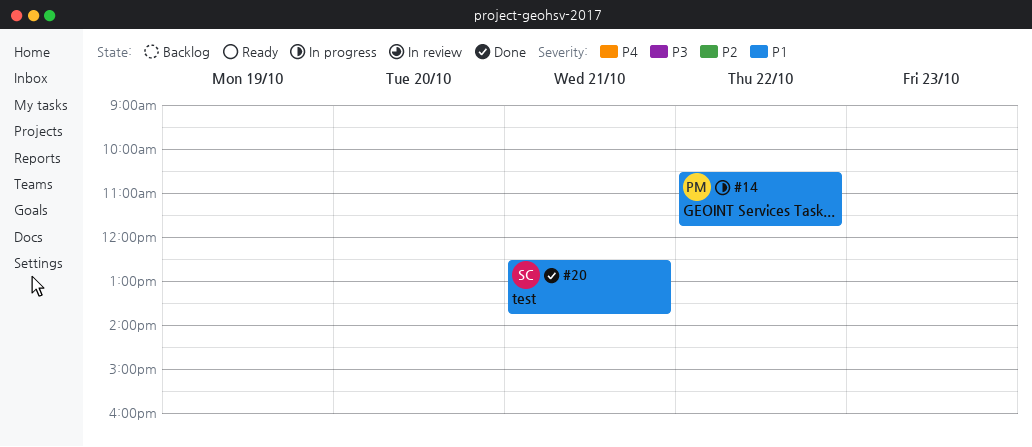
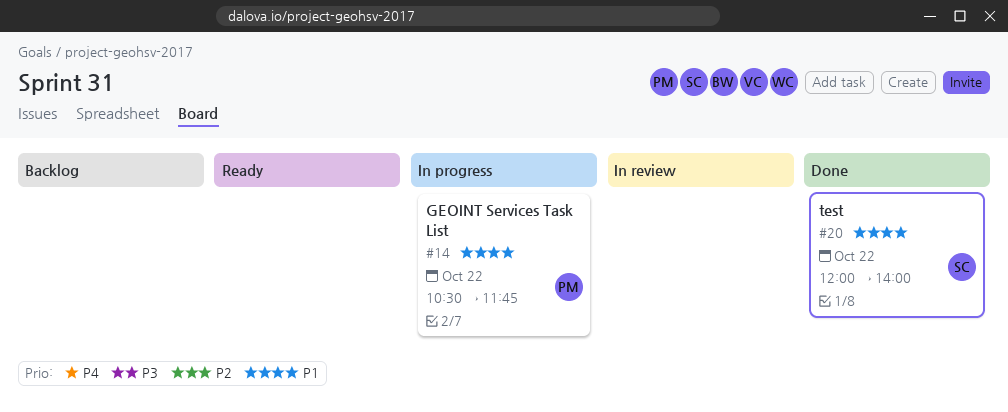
#20, day: Oct 21 -> Oct 22
#20, begins: 12:30 -> 12:00
#20, ends: 13:45 -> 14:00

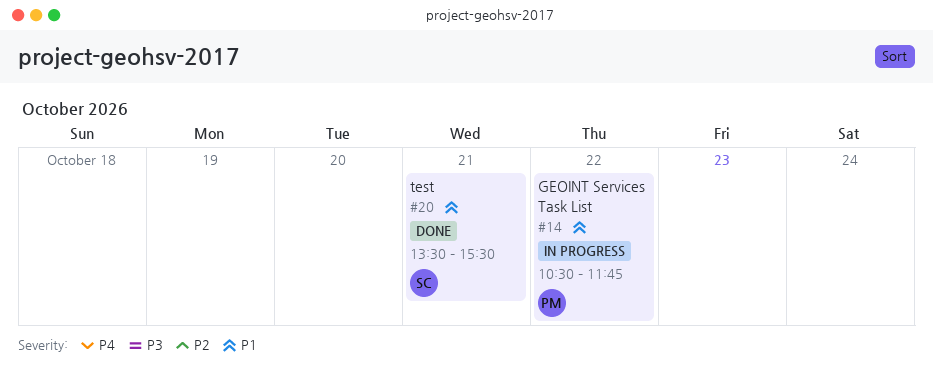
#20, day: Oct 22 -> Oct 21
#20, begins: 12:00 -> 13:30
#20, ends: 14:00 -> 15:30

